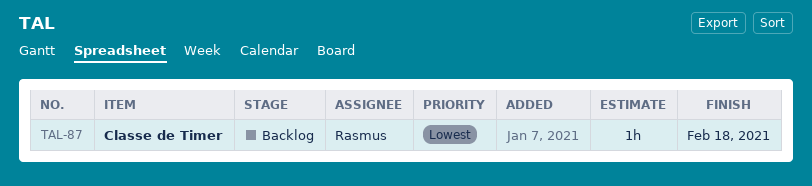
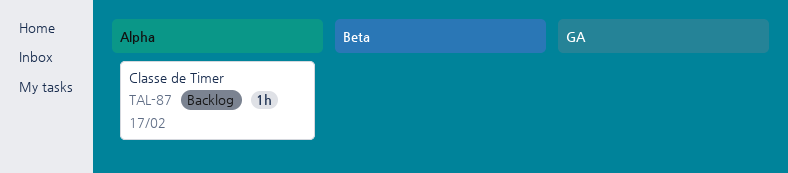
TAL-87, due: Feb 18 -> Feb 17

